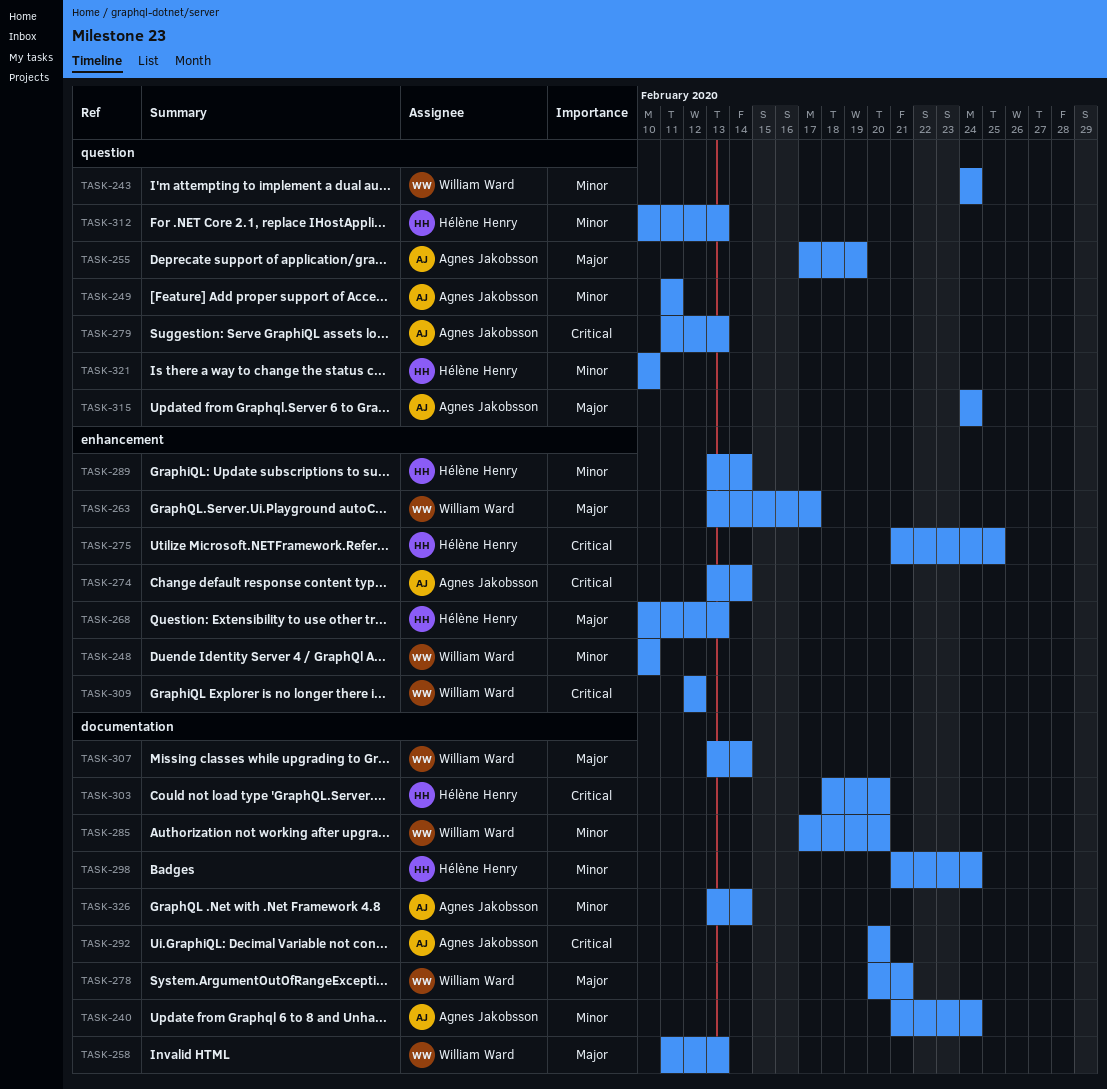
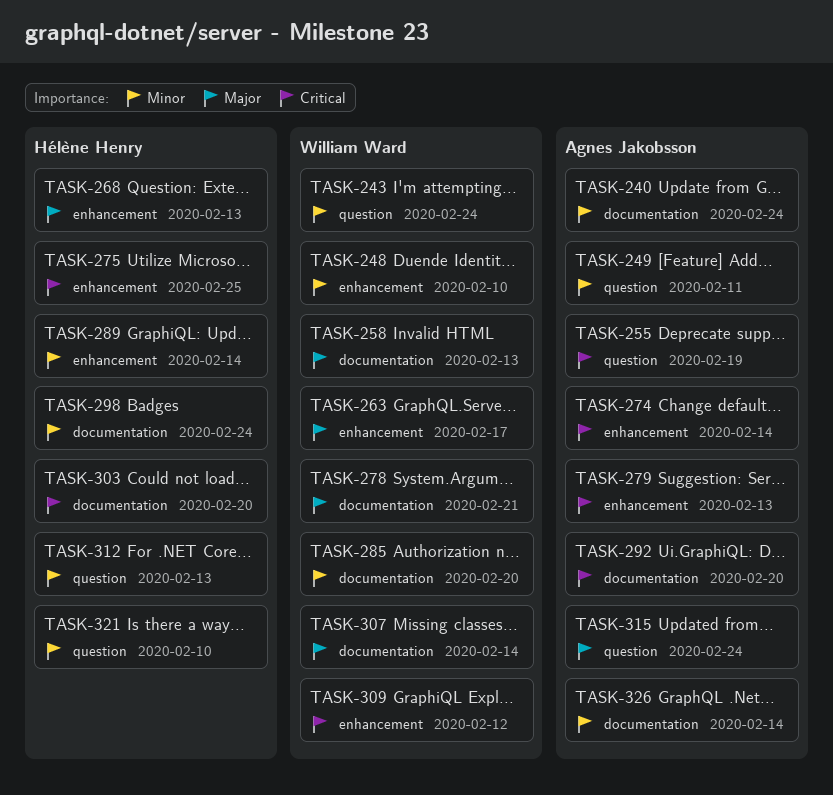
TASK-255, priority: Major -> Critical
TASK-279, label: question -> enhancement

